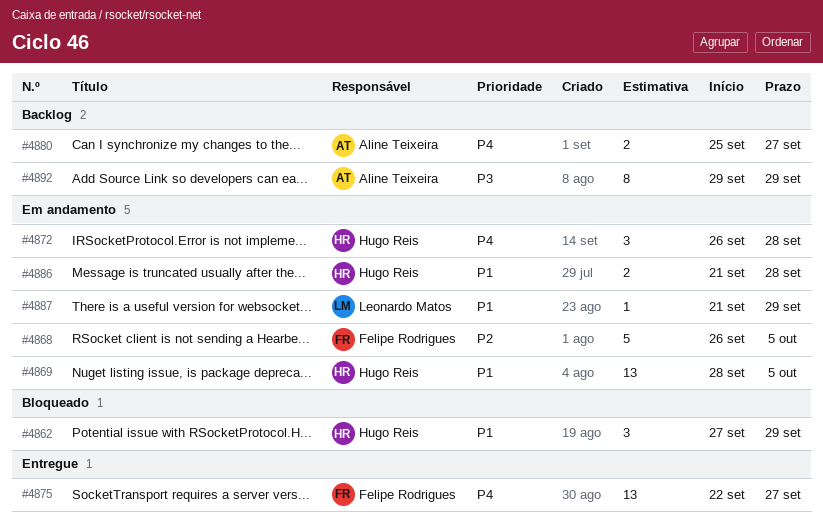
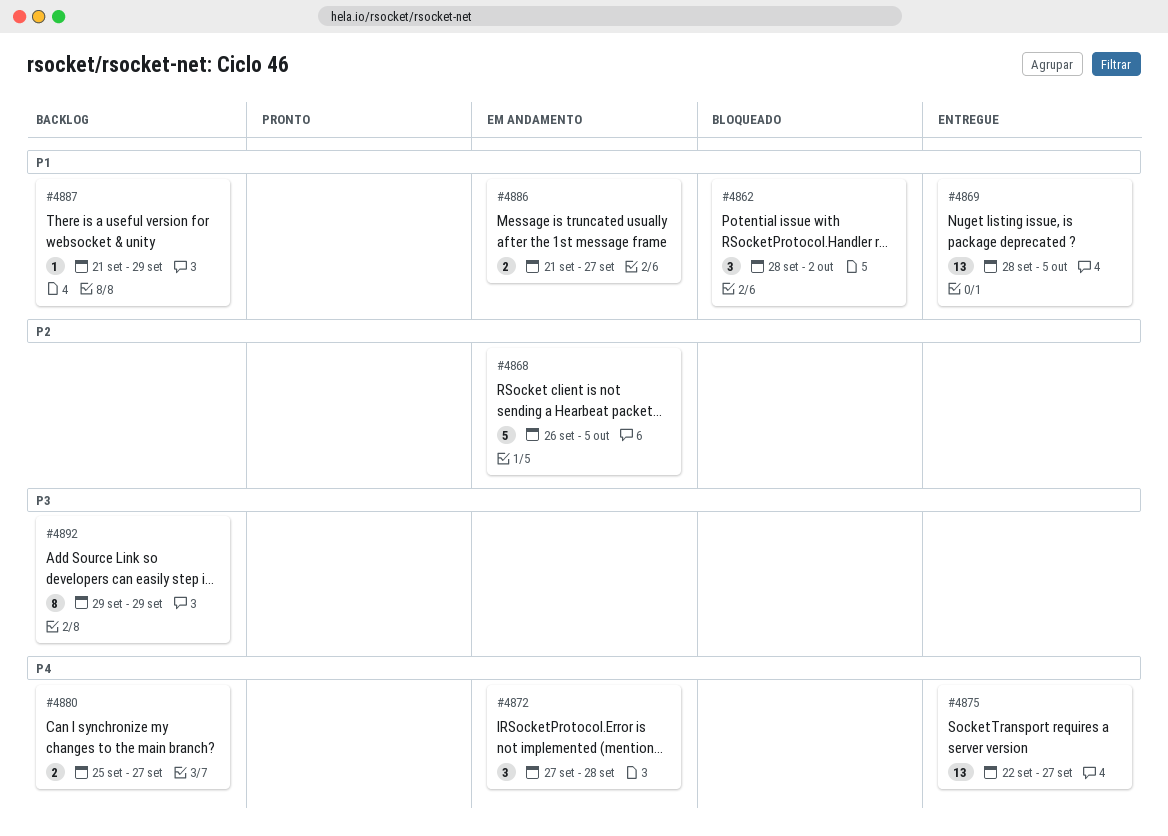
#4862, start: Sep 27 -> Sep 28
#4862, due: Sep 29 -> Oct 2
#4869, status: Em andamento -> Entregue
#4872, start: Sep 26 -> Sep 27
#4886, due: Sep 28 -> Sep 27
#4887, status: Em andamento -> Backlog

